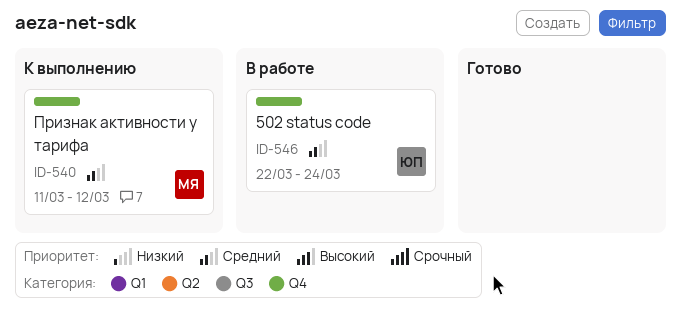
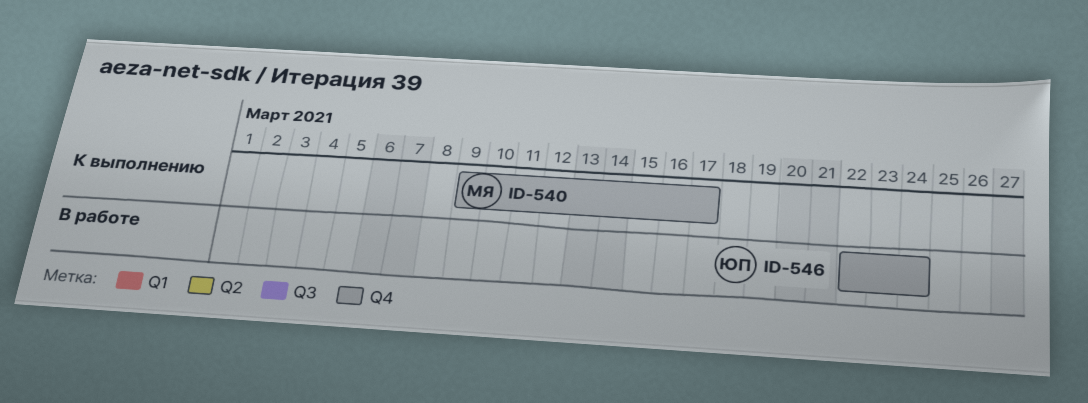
ID-540, start: Mar 11 -> Mar 9
ID-540, due: Mar 12 -> Mar 17

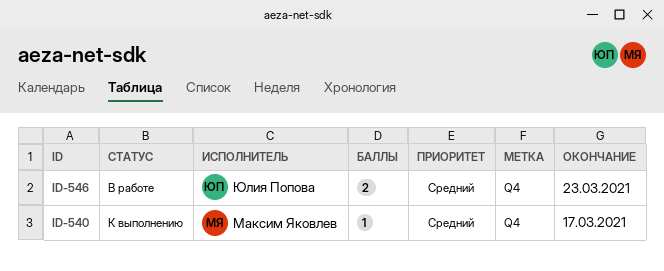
ID-546, due: Mar 24 -> Mar 23

